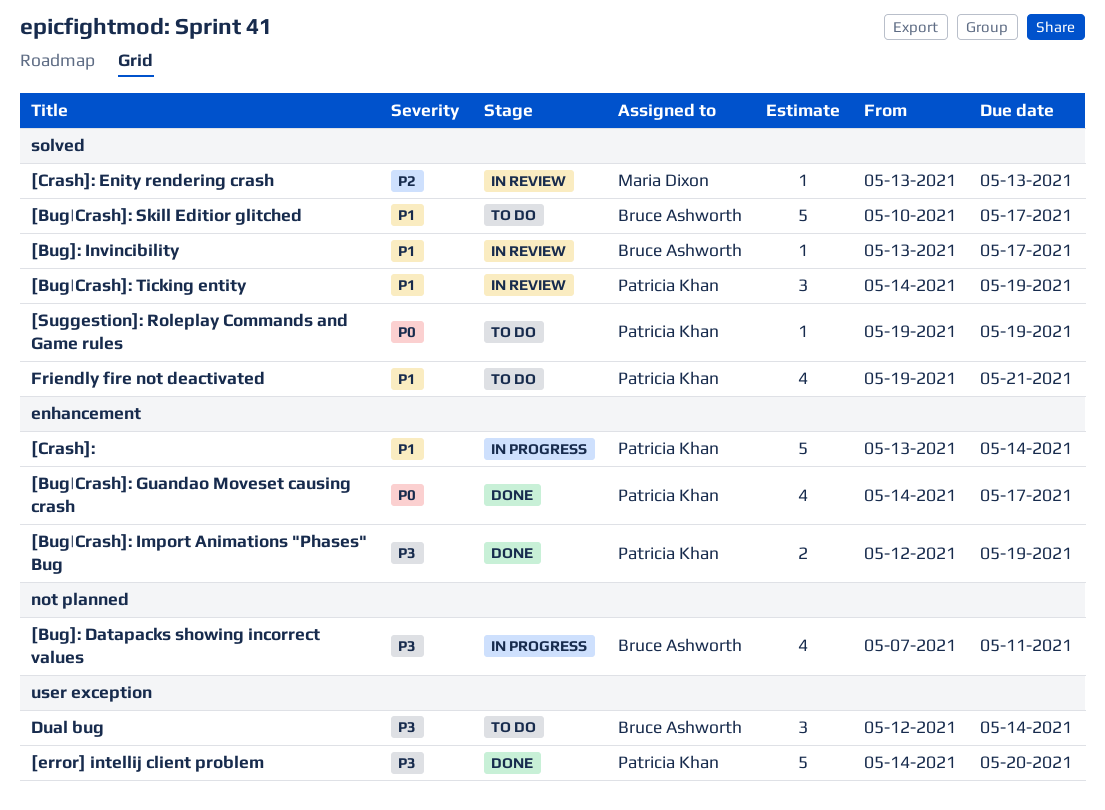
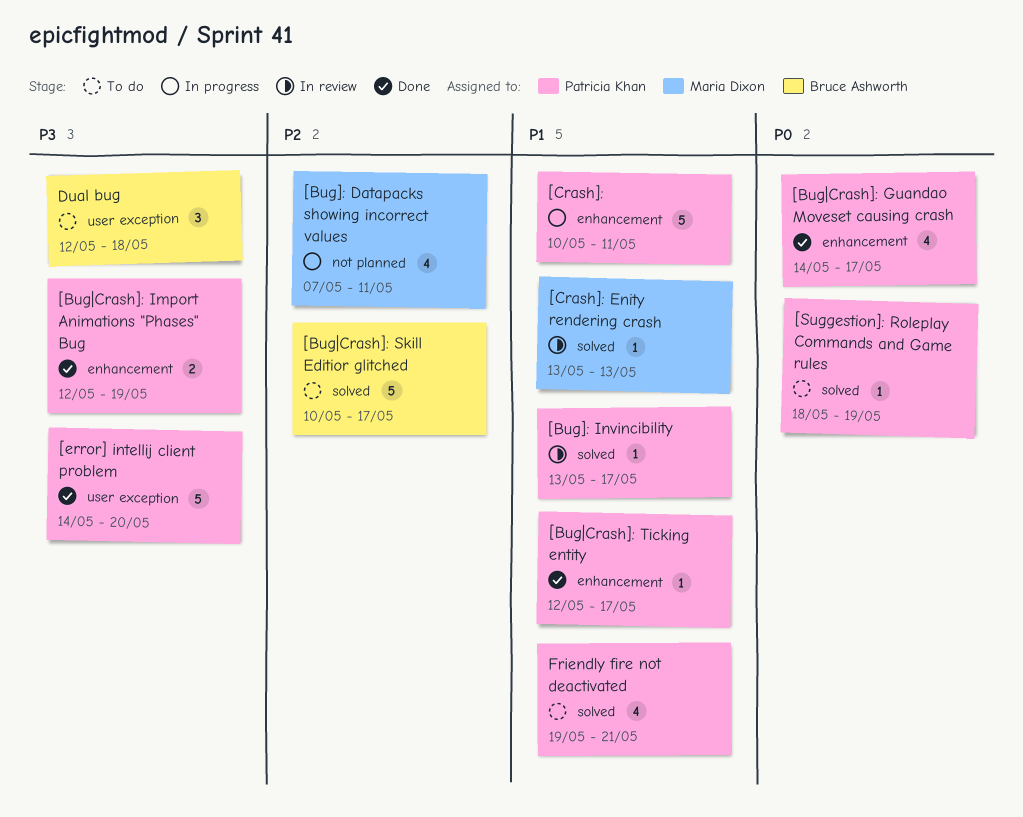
[Bug]: Datapacks showing incorrect values, owner: Bruce Ashworth -> Maria Dixon
[Bug]: Datapacks showing incorrect values, priority: P3 -> P2
[Bug]: Invincibility, owner: Bruce Ashworth -> Patricia Khan
[Bug|Crash]: Skill Editior glitched, priority: P1 -> P2
[Bug|Crash]: Ticking entity, status: In review -> Done
[Bug|Crash]: Ticking entity, label: solved -> enhancement
[Bug|Crash]: Ticking entity, estimate: 3 -> 1
[Bug|Crash]: Ticking entity, start: May 14 -> May 12
[Bug|Crash]: Ticking entity, due: May 19 -> May 17
[Crash]:, start: May 13 -> May 10
[Crash]:, due: May 14 -> May 11
[Crash]: Enity rendering crash, priority: P2 -> P1
[Suggestion]: Roleplay Commands and Game rules, start: May 19 -> May 18
Dual bug, due: May 14 -> May 18

